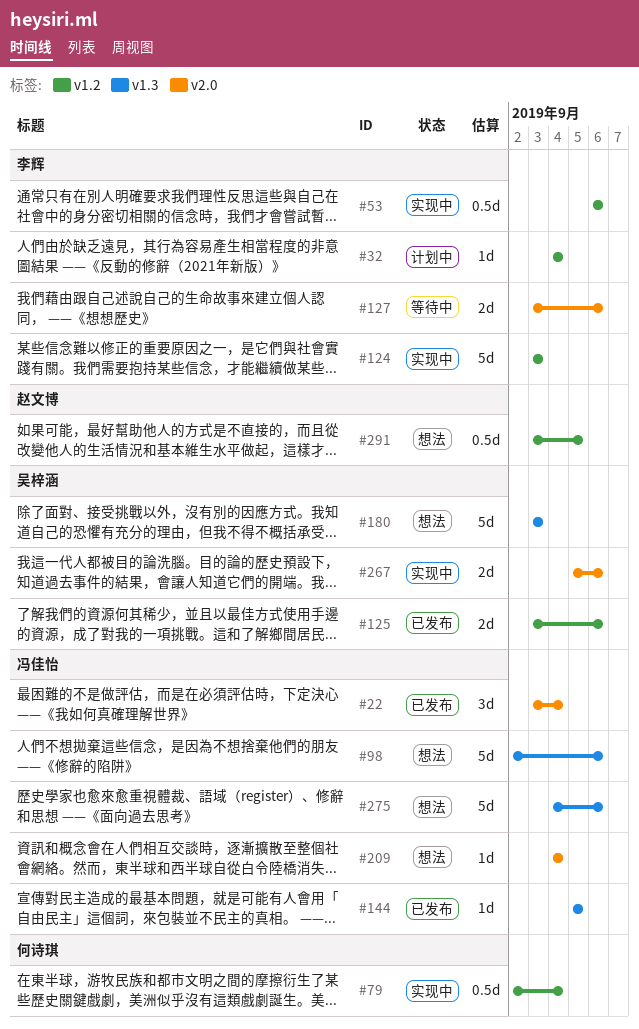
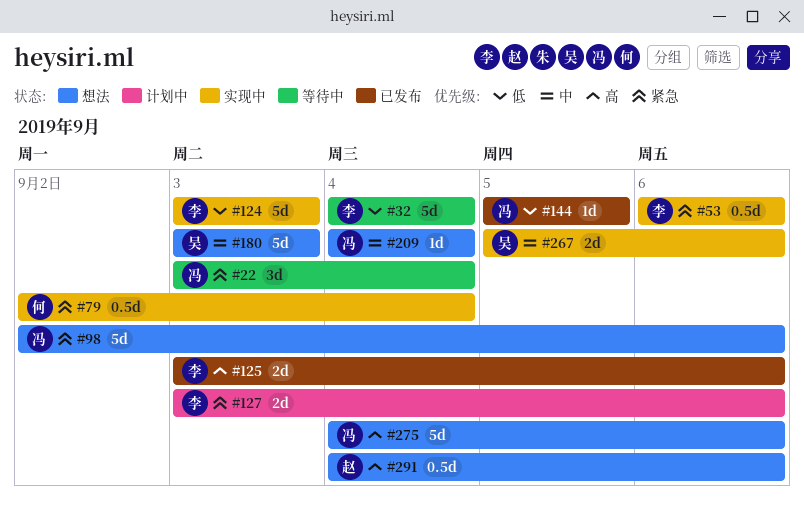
#22, status: 已发布 -> 等待中
#32, status: 计划中 -> 等待中
#32, estimate: 1d -> 5d
#125, owner: 吴梓涵 -> 李辉
#127, status: 等待中 -> 计划中
#291, start: Sep 3 -> Sep 4
#291, due: Sep 5 -> Sep 6

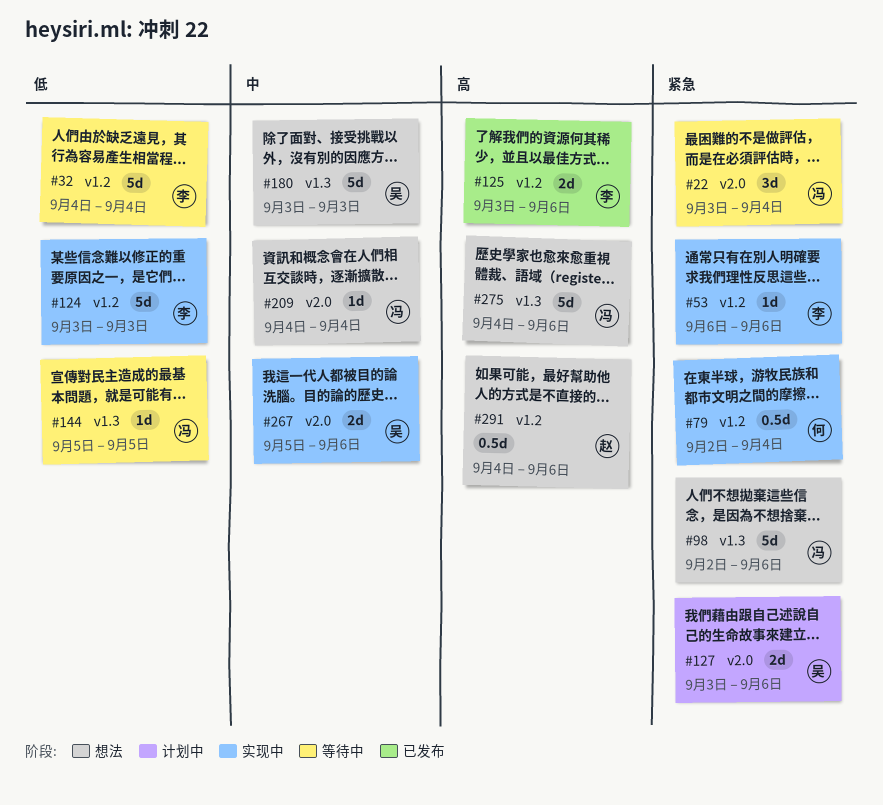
#53, estimate: 0.5d -> 1d
#127, owner: 李 -> 吴
#144, status: 已发布 -> 等待中

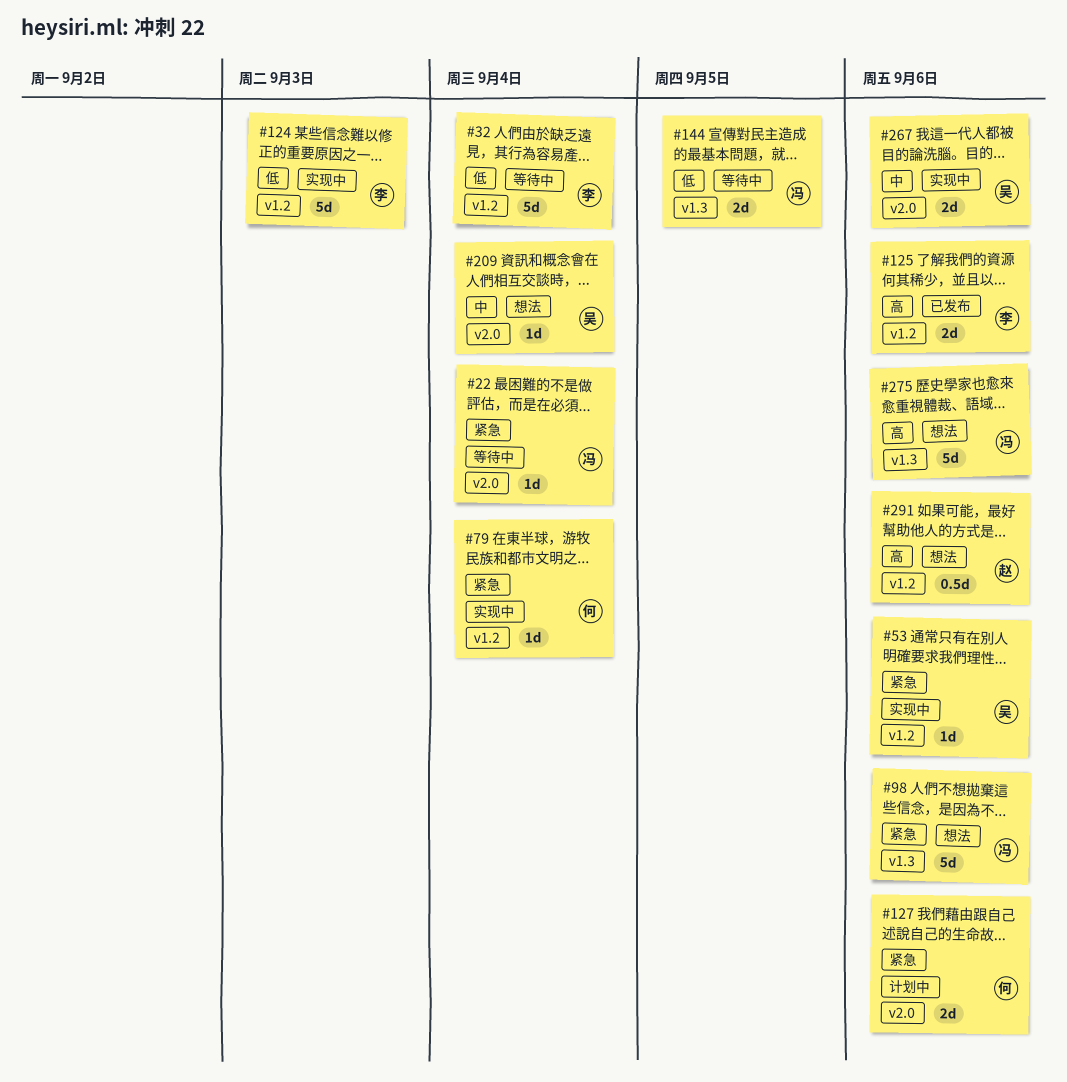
#22, estimate: 3d -> 1d
#53, owner: 李 -> 吴
#79, estimate: 0.5d -> 1d
#127, owner: 吴 -> 何
#144, estimate: 1d -> 2d
#180: present -> none
#209, owner: 冯 -> 吴

